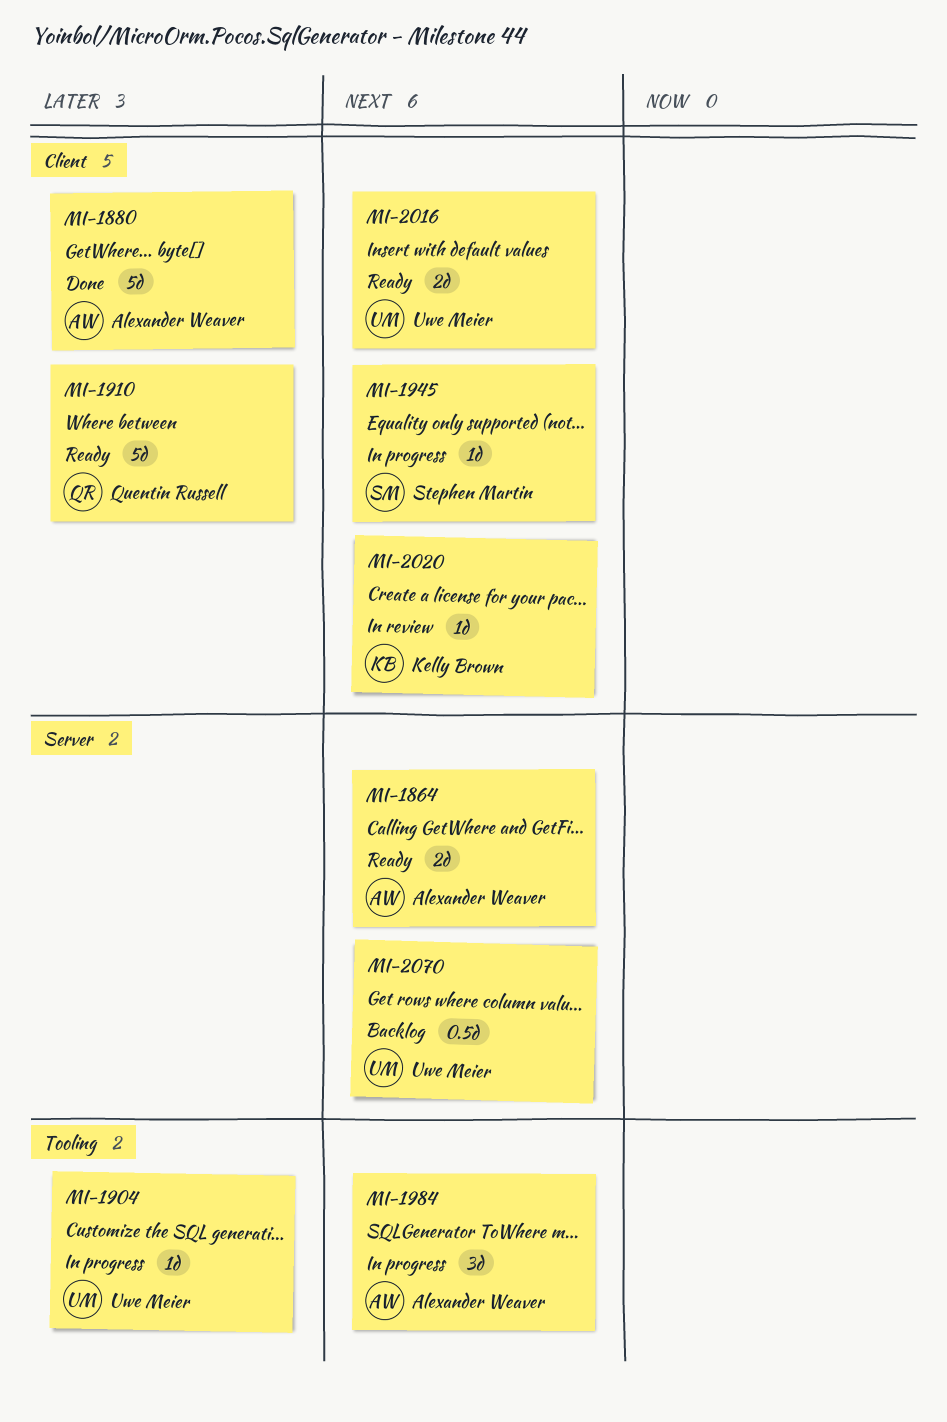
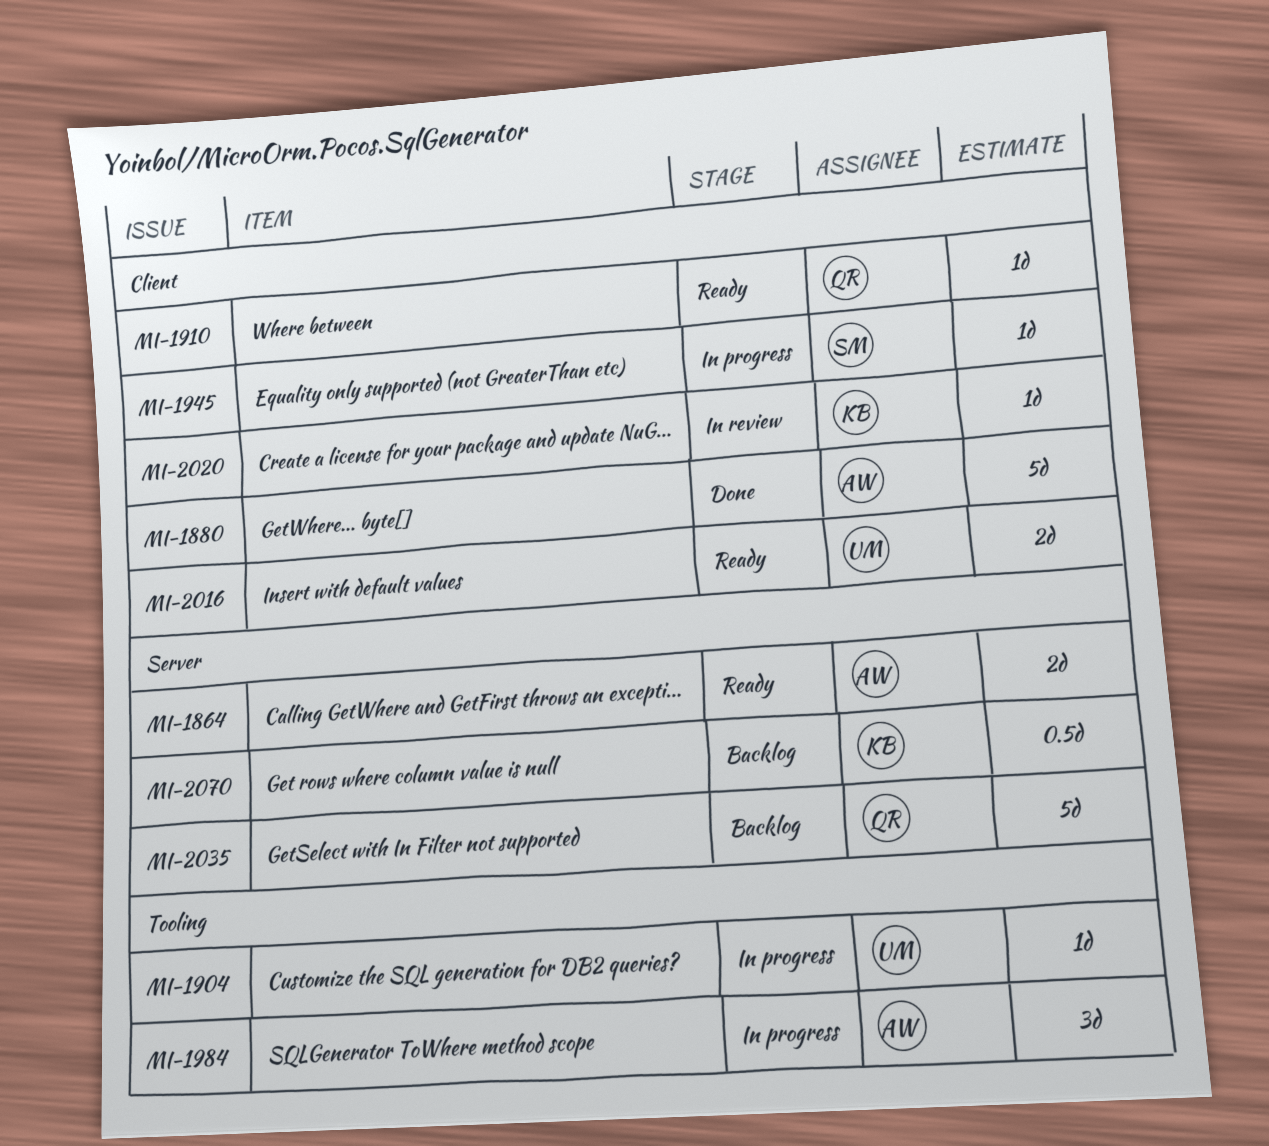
MI-1910, estimate: 5d -> 1d
MI-2035: none -> present
MI-2070, owner: Uwe Meier -> Kelly Brown

